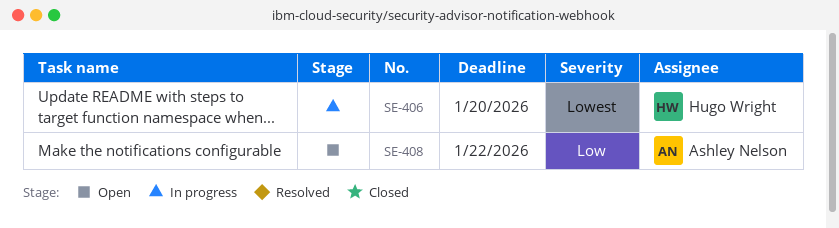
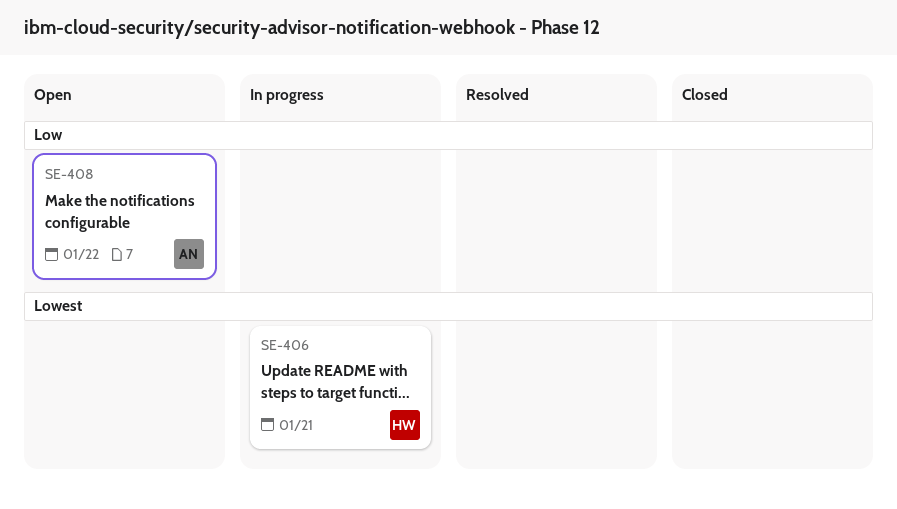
SE-406, due: Jan 20 -> Jan 21

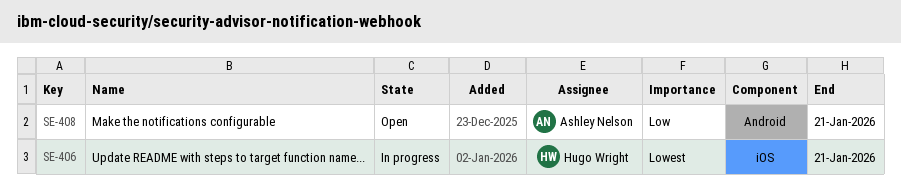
SE-408, due: Jan 22 -> Jan 21

